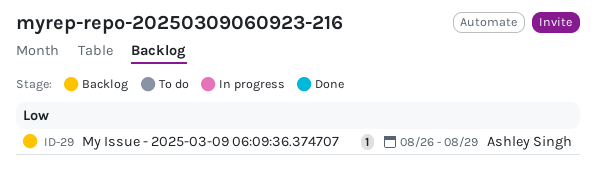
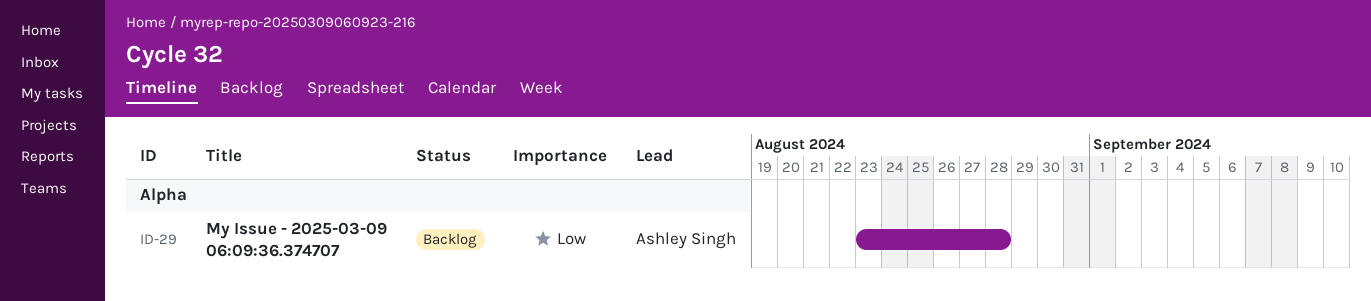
ID-29, start: Aug 26 -> Aug 23
ID-29, due: Aug 29 -> Aug 28

